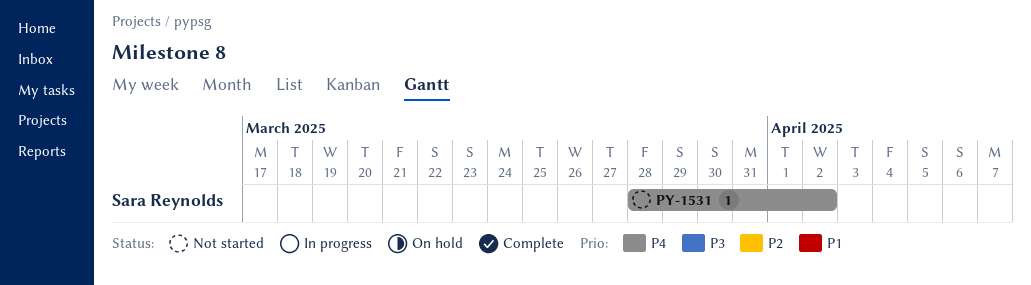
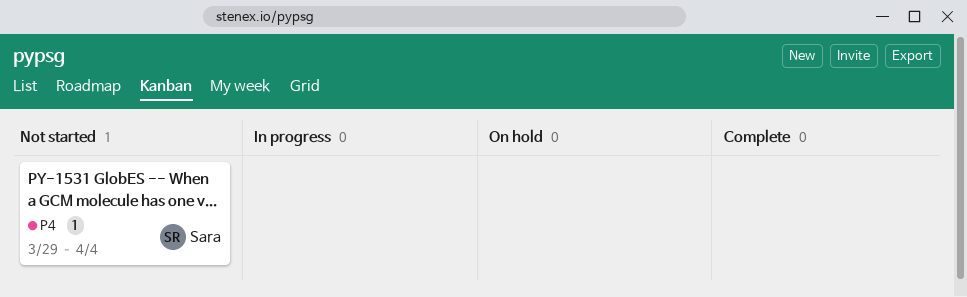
PY-1531, start: Mar 28 -> Mar 29
PY-1531, due: Apr 2 -> Apr 4

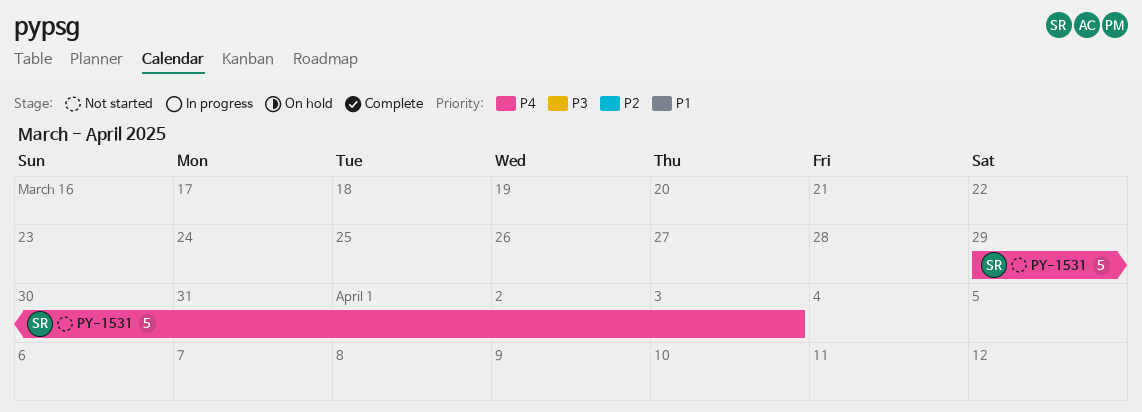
PY-1531, estimate: 1 -> 5
PY-1531, due: Apr 4 -> Apr 3

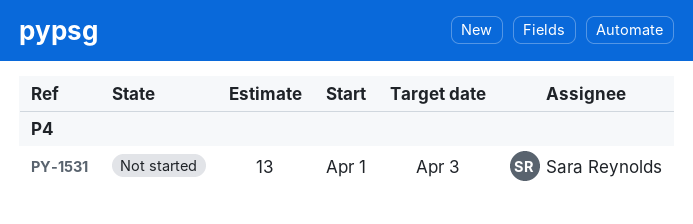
PY-1531, estimate: 5 -> 13
PY-1531, start: Mar 29 -> Apr 1

